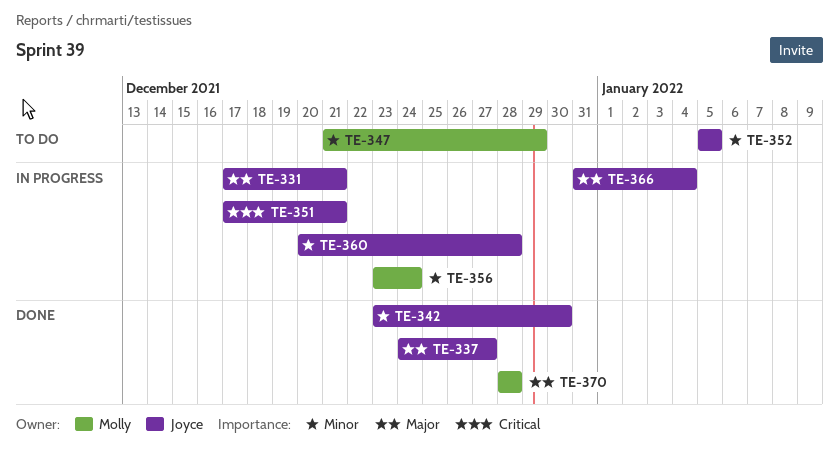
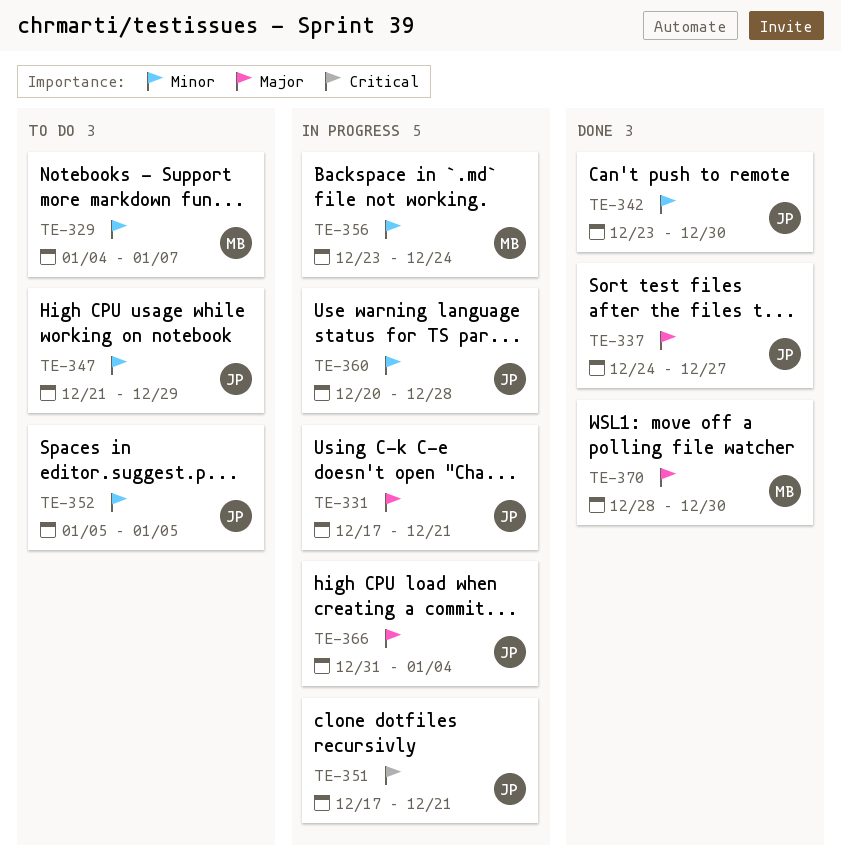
TE-329: none -> present
TE-347, owner: Molly -> Joyce
TE-370, due: Dec 28 -> Dec 30

